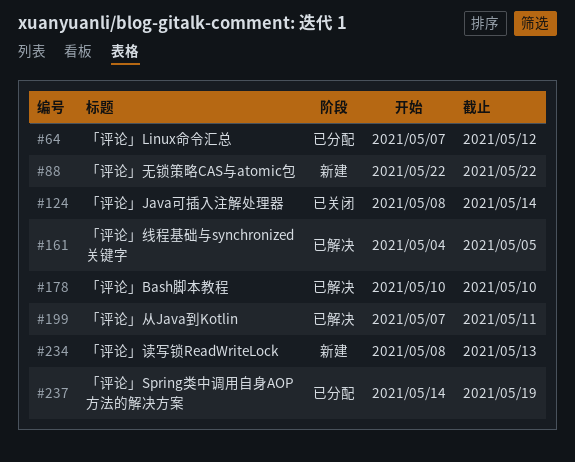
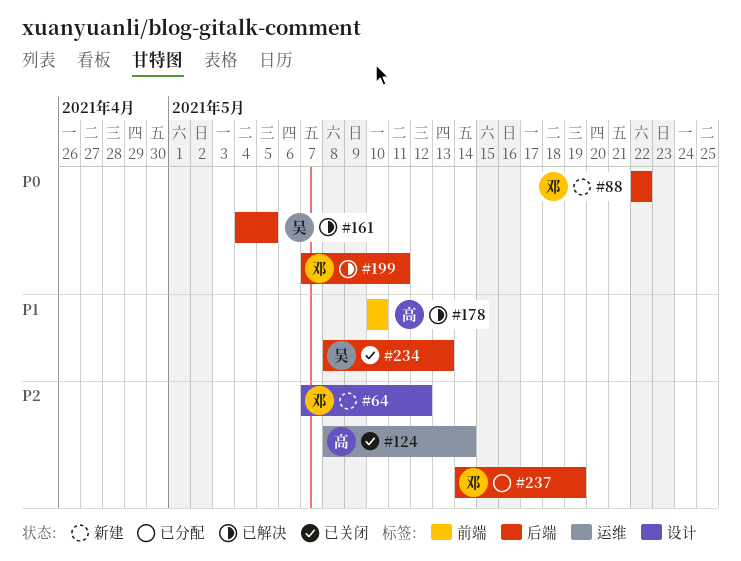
#64, status: 已分配 -> 新建
#234, status: 新建 -> 已关闭

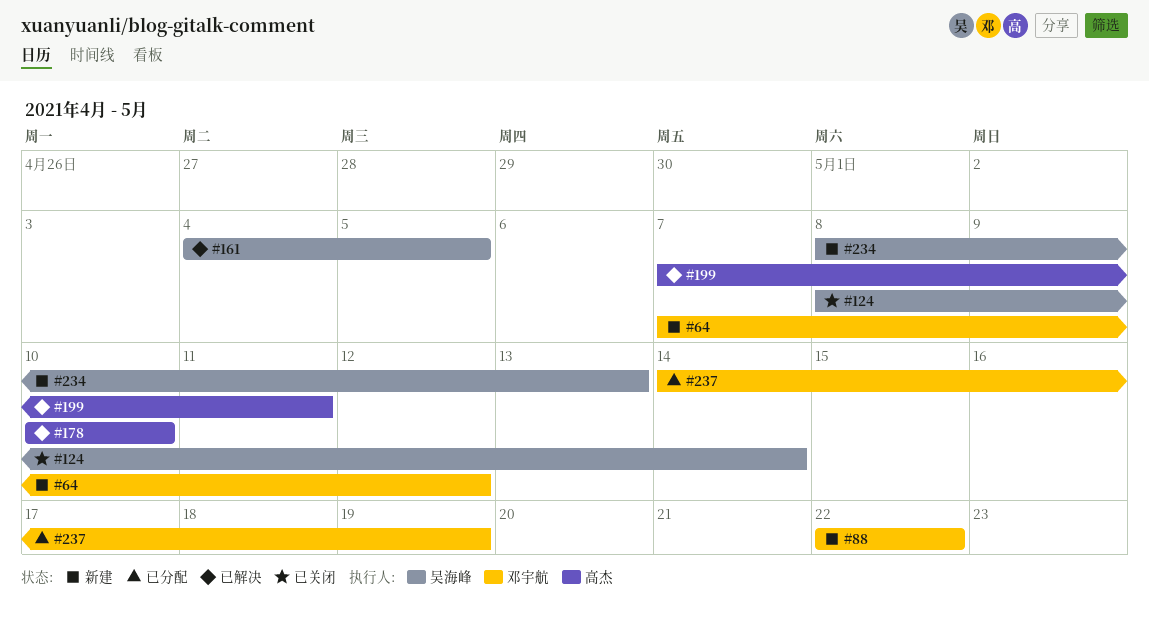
#124, owner: 高杰 -> 吴海峰
#199, owner: 邓宇航 -> 高杰
#234, status: 已关闭 -> 新建

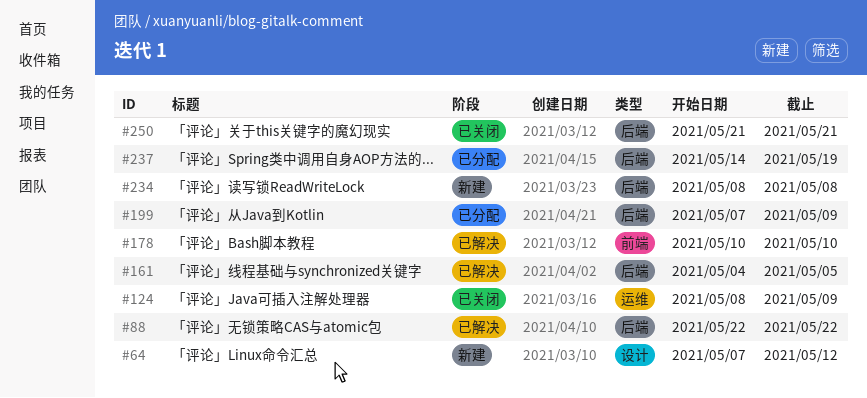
#88, status: 新建 -> 已解决
#124, due: May 14 -> May 9
#199, status: 已解决 -> 已分配
#199, due: May 11 -> May 9
#234, due: May 13 -> May 8
#250: none -> present

